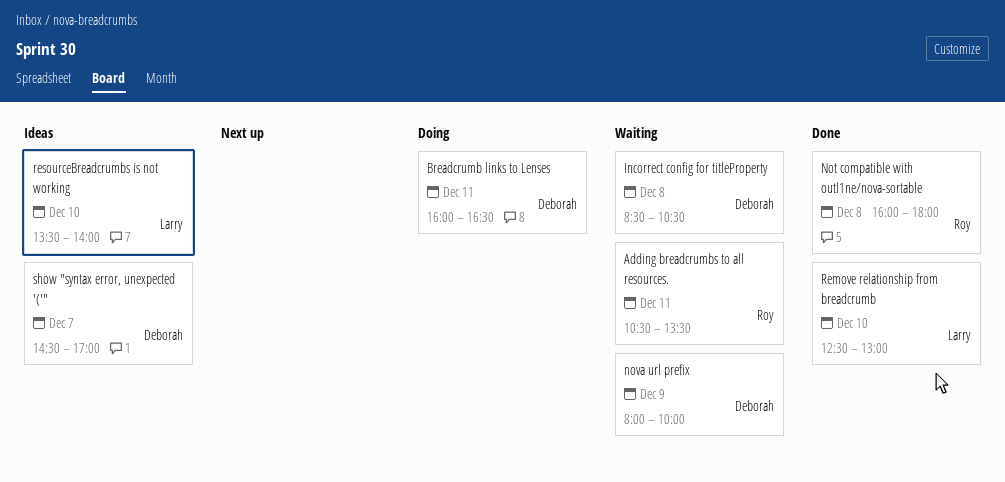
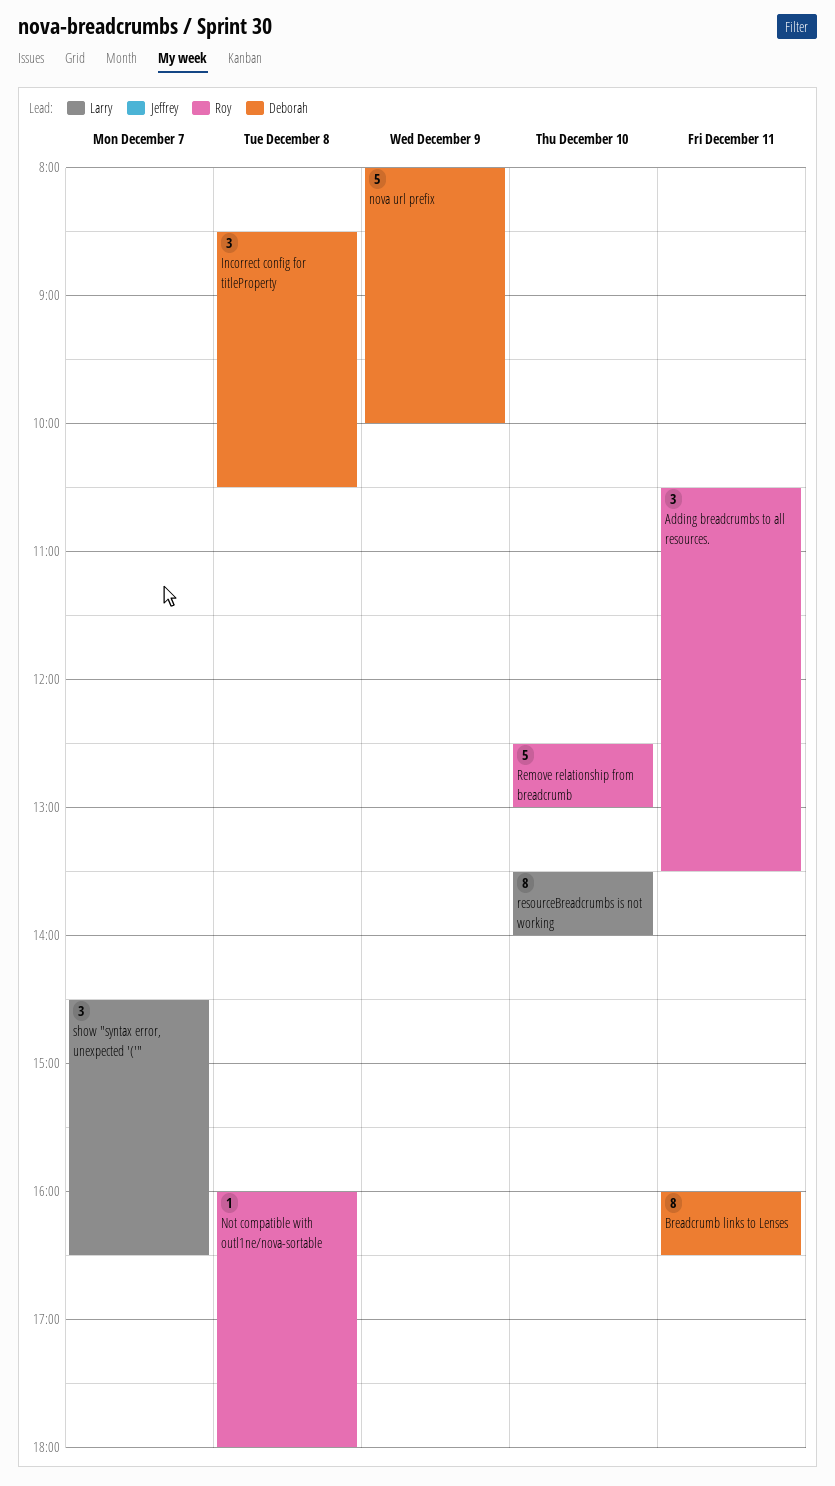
Remove relationship from breadcrumb, owner: Larry -> Roy
show "syntax error, unexpected '('", owner: Deborah -> Larry
show "syntax error, unexpected '('", ends: 17:00 -> 16:30

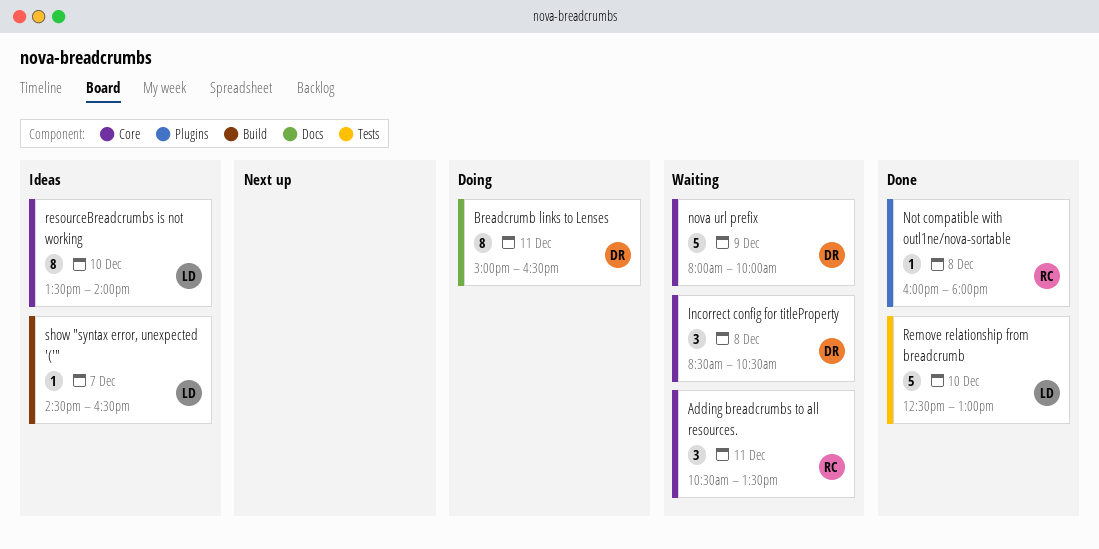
Breadcrumb links to Lenses, begins: 16:00 -> 15:00
Remove relationship from breadcrumb, owner: Roy -> Larry
show "syntax error, unexpected '('", estimate: 3 -> 1

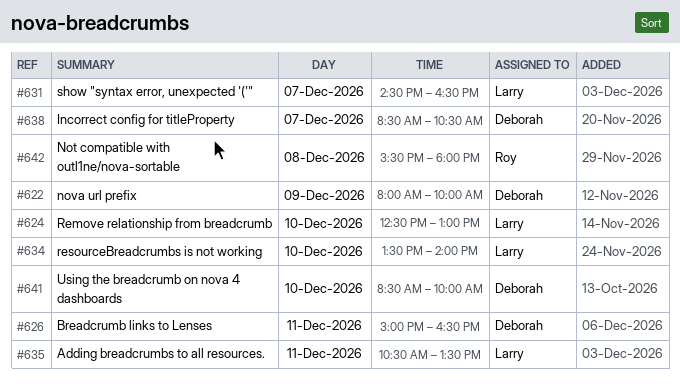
Adding breadcrumbs to all resources., owner: Roy -> Larry
Incorrect config for titleProperty, day: Dec 8 -> Dec 7
Not compatible with outl1ne/nova-sortable, begins: 16:00 -> 15:30
Using the breadcrumb on nova 4 dashboards: none -> present

